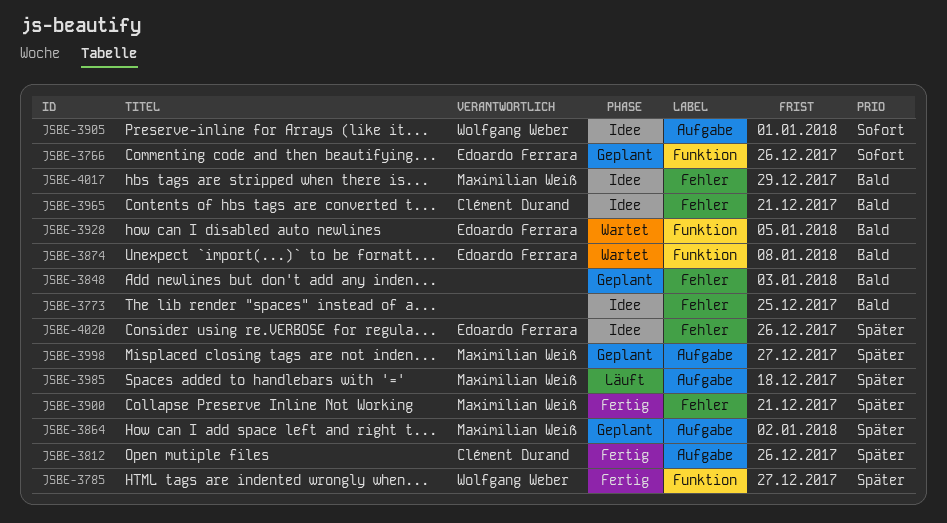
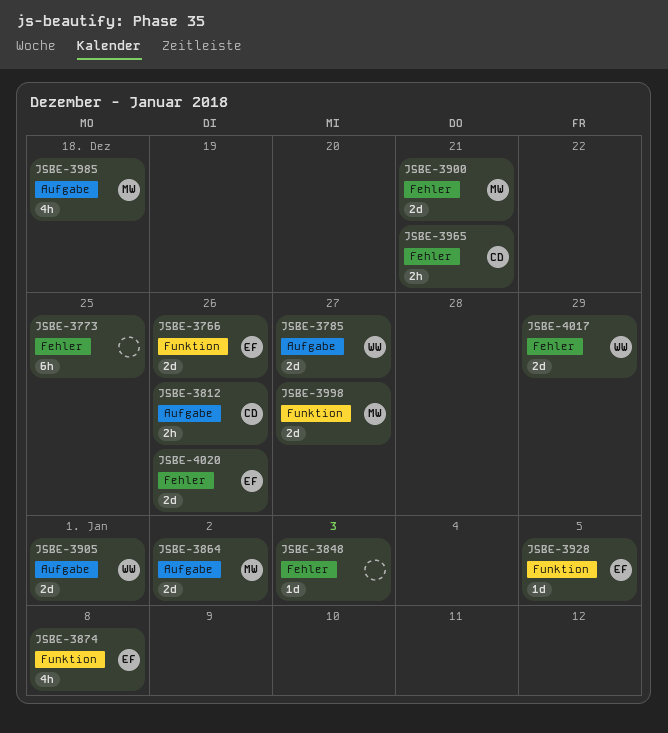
JSBE-3785, label: Funktion -> Aufgabe
JSBE-3998, label: Aufgabe -> Funktion
JSBE-4017, owner: Maximilian Weiß -> Wolfgang Weber

